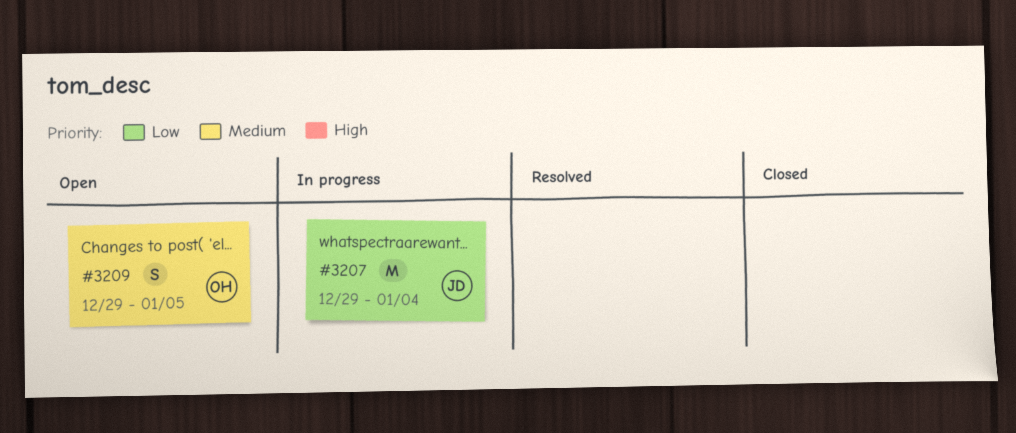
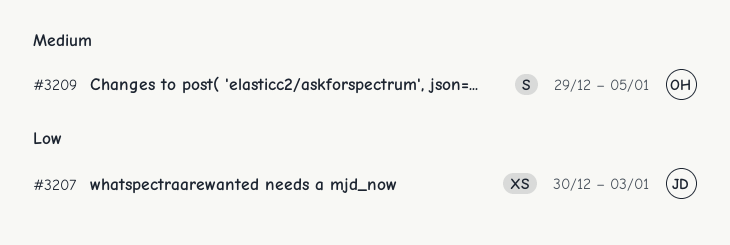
#3207, estimate: M -> XS
#3207, start: Dec 29 -> Dec 30
#3207, due: Jan 4 -> Jan 3

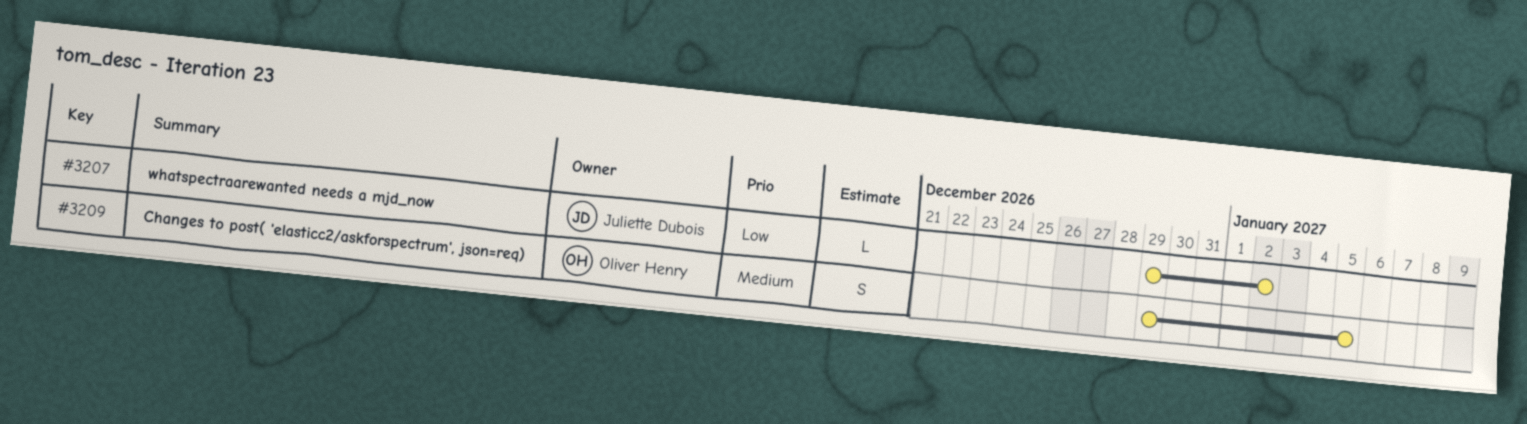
#3207, estimate: XS -> L
#3207, start: Dec 30 -> Dec 29
#3207, due: Jan 3 -> Jan 2

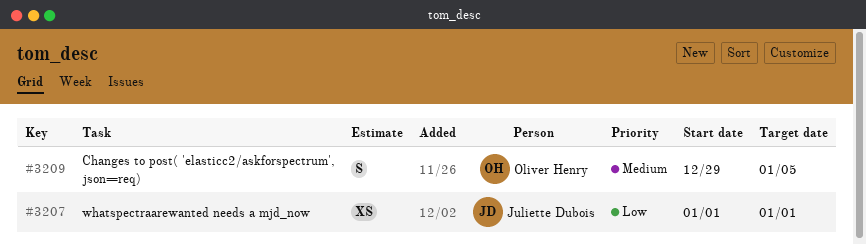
#3207, estimate: L -> XS
#3207, start: Dec 29 -> Jan 1
#3207, due: Jan 2 -> Jan 1

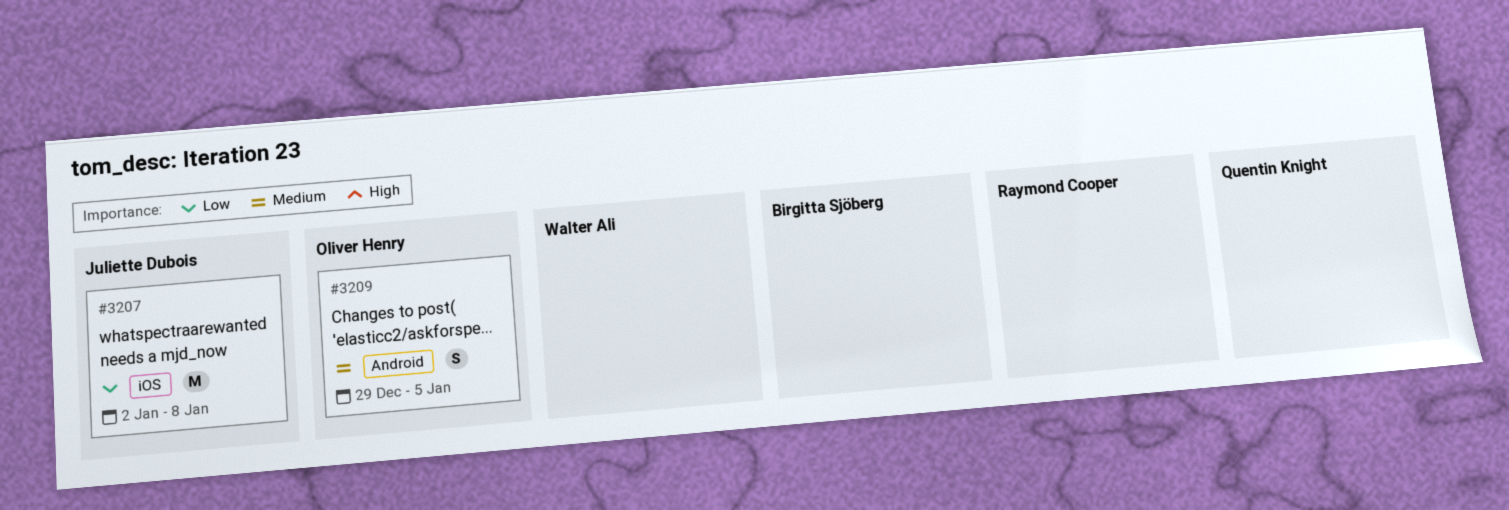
#3207, estimate: XS -> M
#3207, start: Jan 1 -> Jan 2
#3207, due: Jan 1 -> Jan 8

